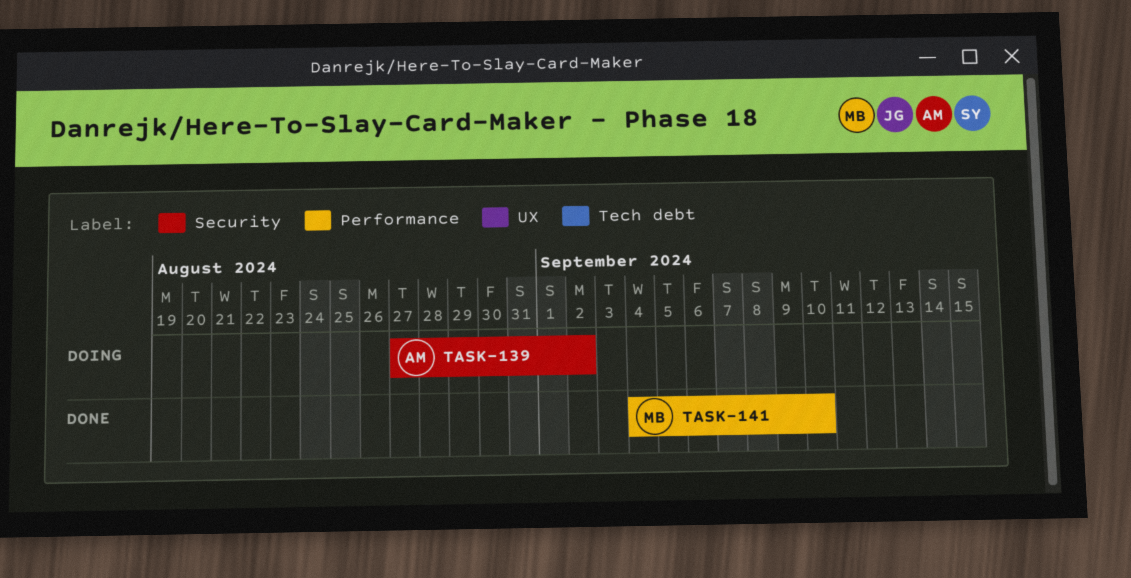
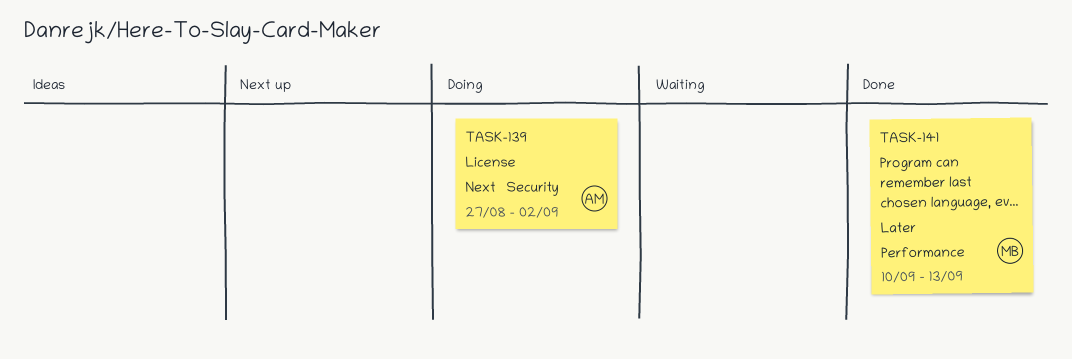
TASK-141, start: Sep 4 -> Sep 10
TASK-141, due: Sep 10 -> Sep 13

